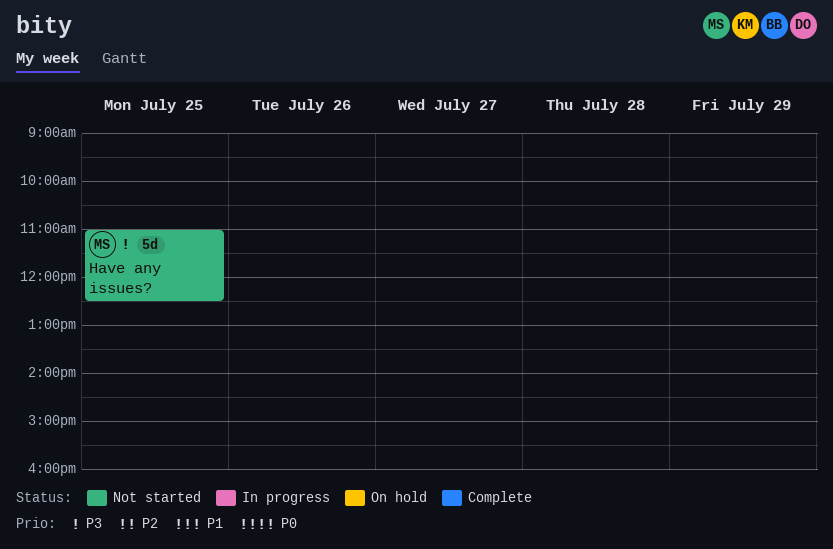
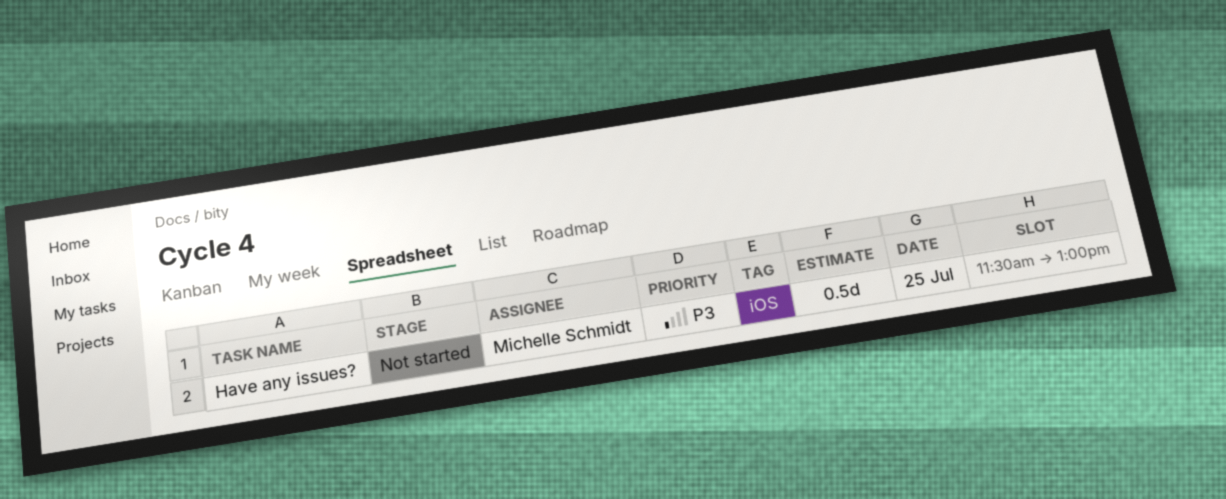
Have any issues?, estimate: 5d -> 0.5d
Have any issues?, begins: 11:00 -> 11:30
Have any issues?, ends: 12:30 -> 13:00

